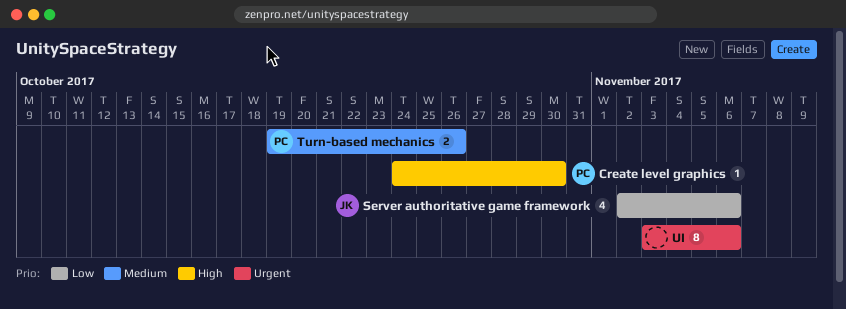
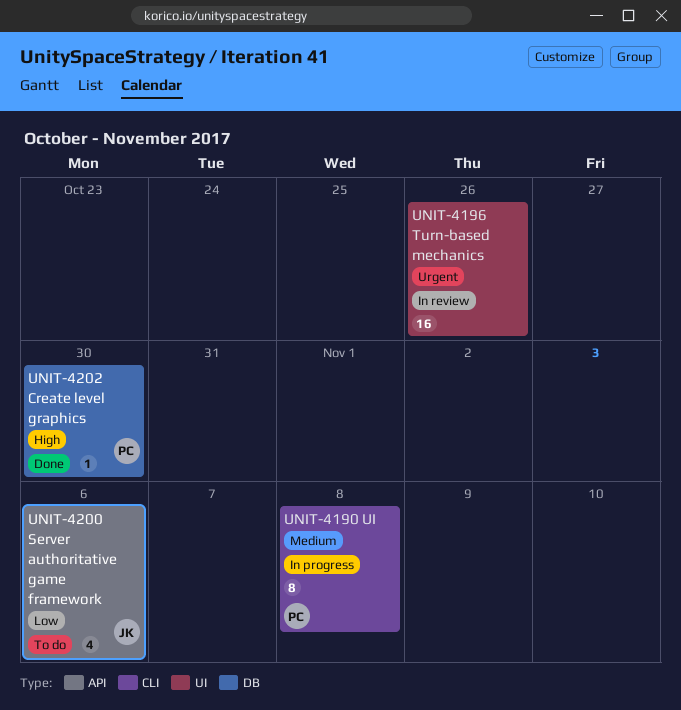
Turn-based mechanics, owner: PC -> none
Turn-based mechanics, priority: Medium -> Urgent
Turn-based mechanics, estimate: 2 -> 16
UI, owner: none -> PC
UI, priority: Urgent -> Medium
UI, due: Nov 6 -> Nov 8

